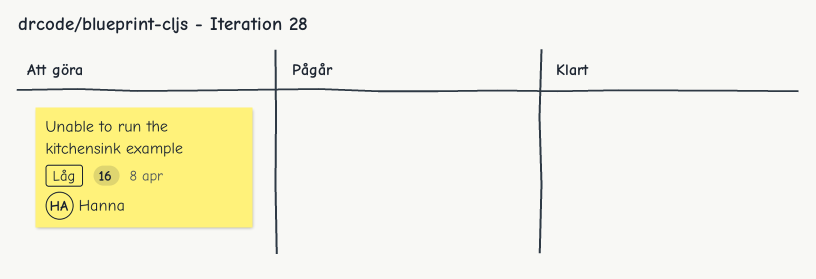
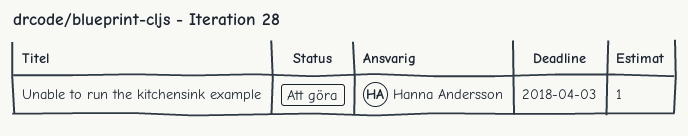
Unable to run the kitchensink example, estimate: 16 -> 1
Unable to run the kitchensink example, due: Apr 8 -> Apr 3

